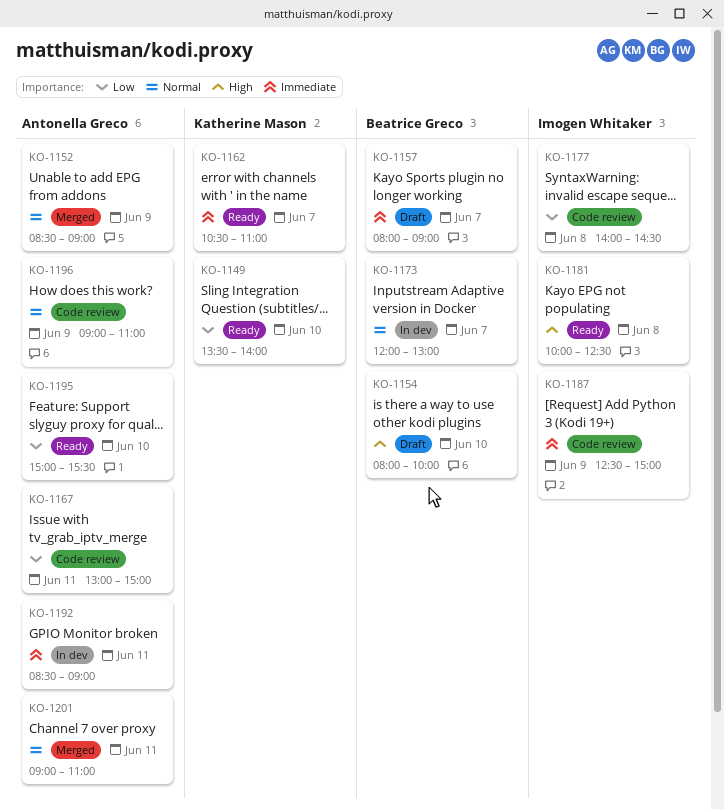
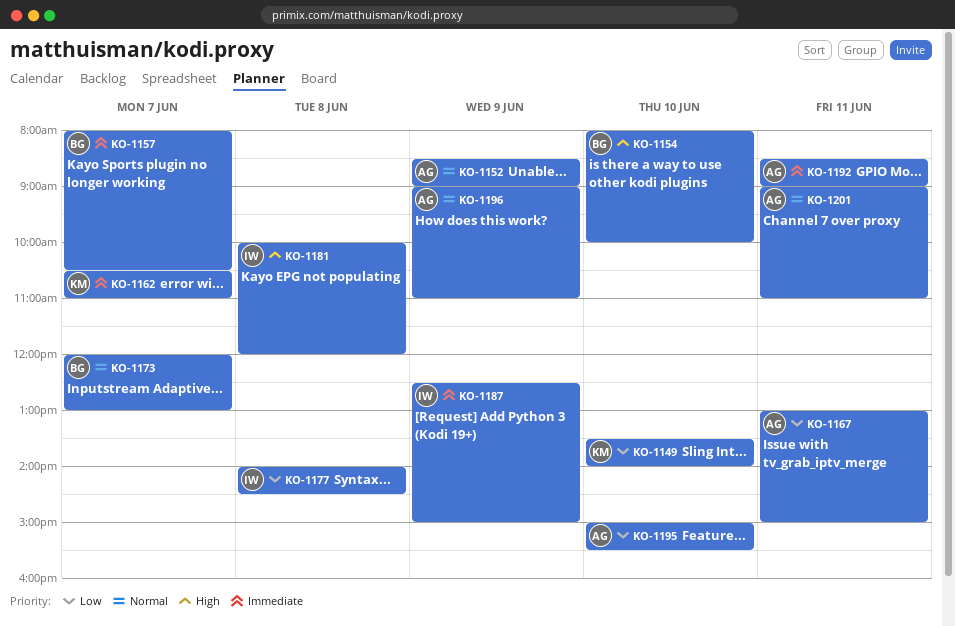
KO-1157, ends: 09:00 -> 10:30
KO-1181, ends: 12:30 -> 12:00

